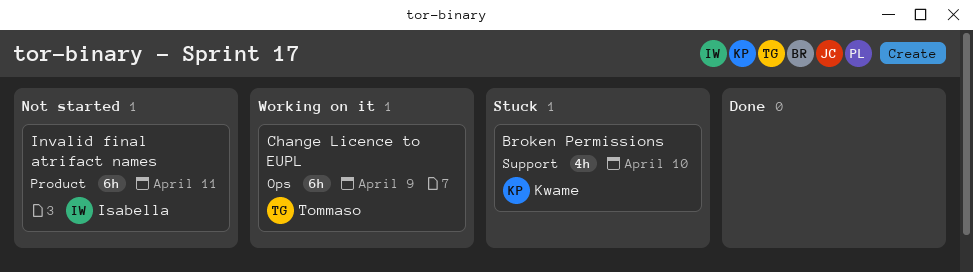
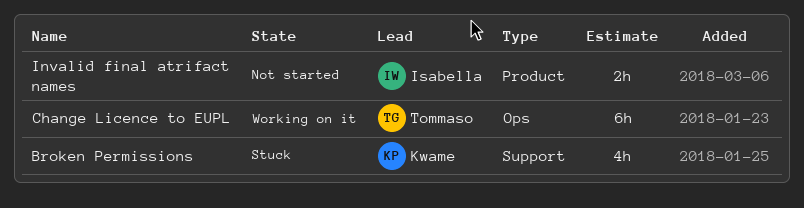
Invalid final atrifact names, estimate: 6h -> 2h

